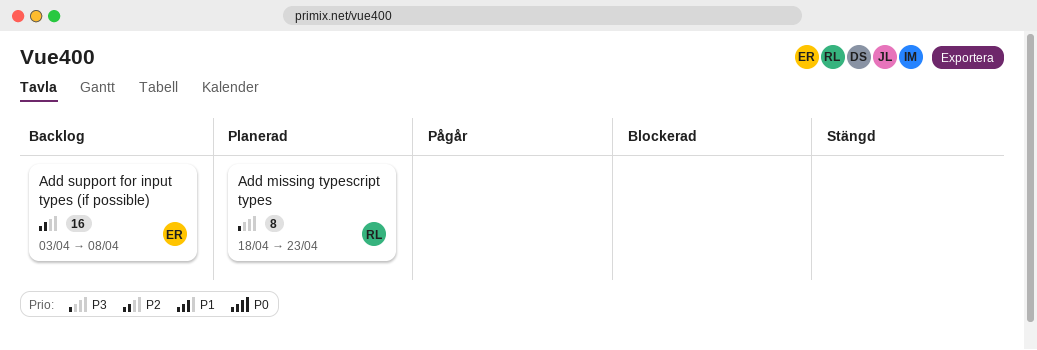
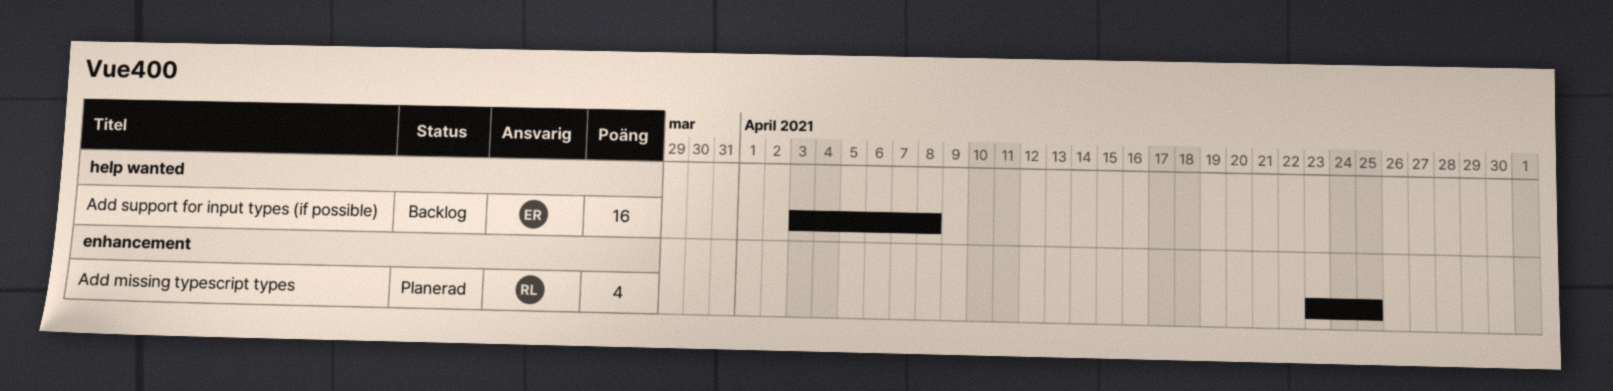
Add missing typescript types, estimate: 8 -> 4
Add missing typescript types, start: Apr 18 -> Apr 23
Add missing typescript types, due: Apr 23 -> Apr 25

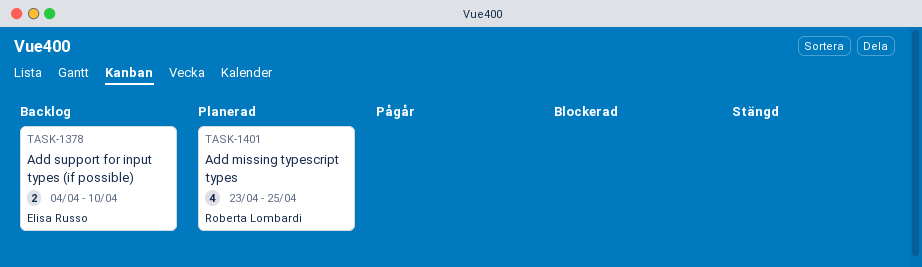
Add support for input types (if possible), estimate: 16 -> 2
Add support for input types (if possible), start: Apr 3 -> Apr 4
Add support for input types (if possible), due: Apr 8 -> Apr 10

